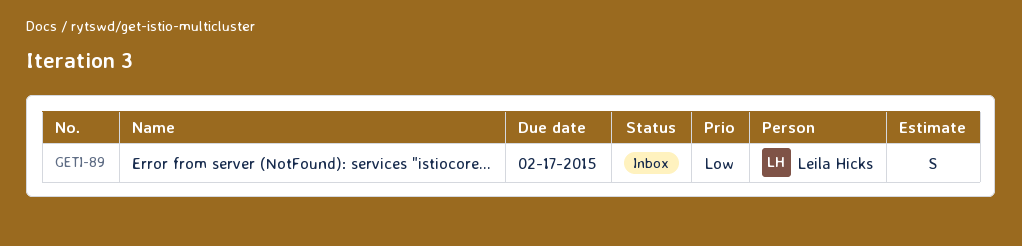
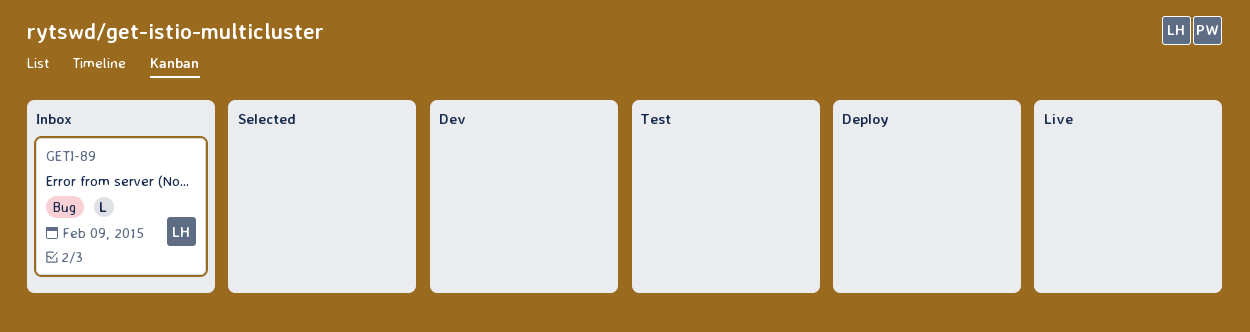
GETI-89, estimate: S -> L
GETI-89, due: Feb 17 -> Feb 9

